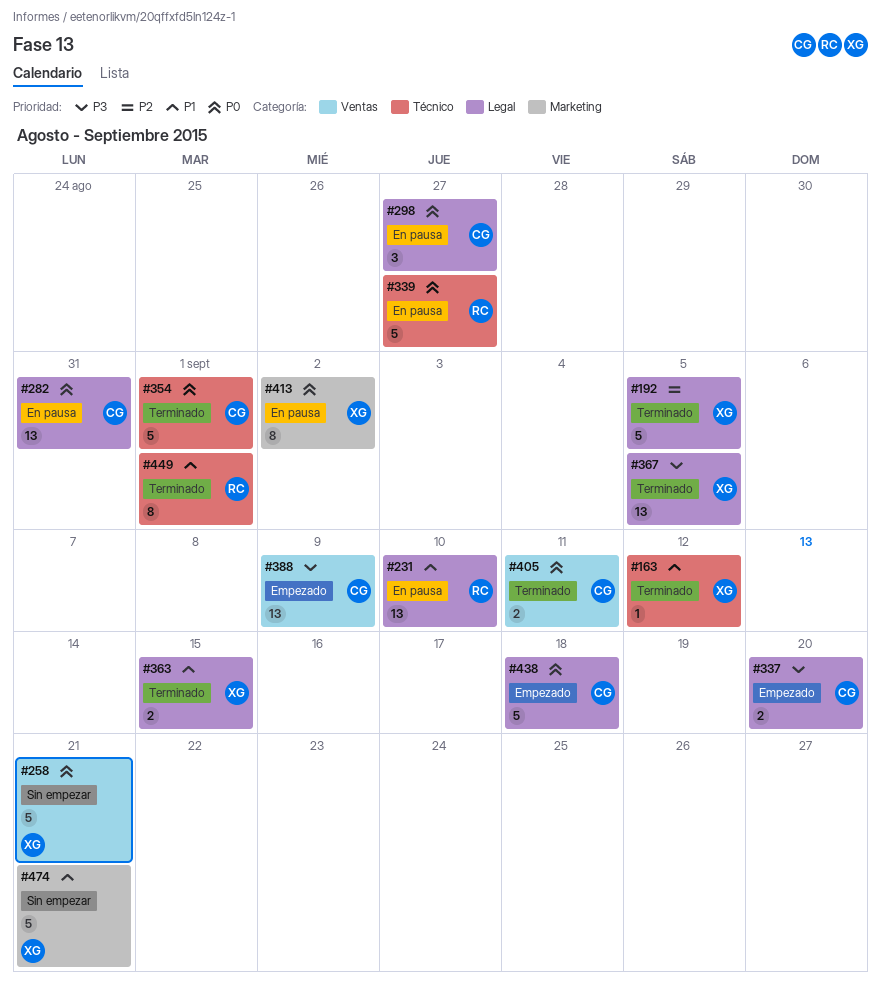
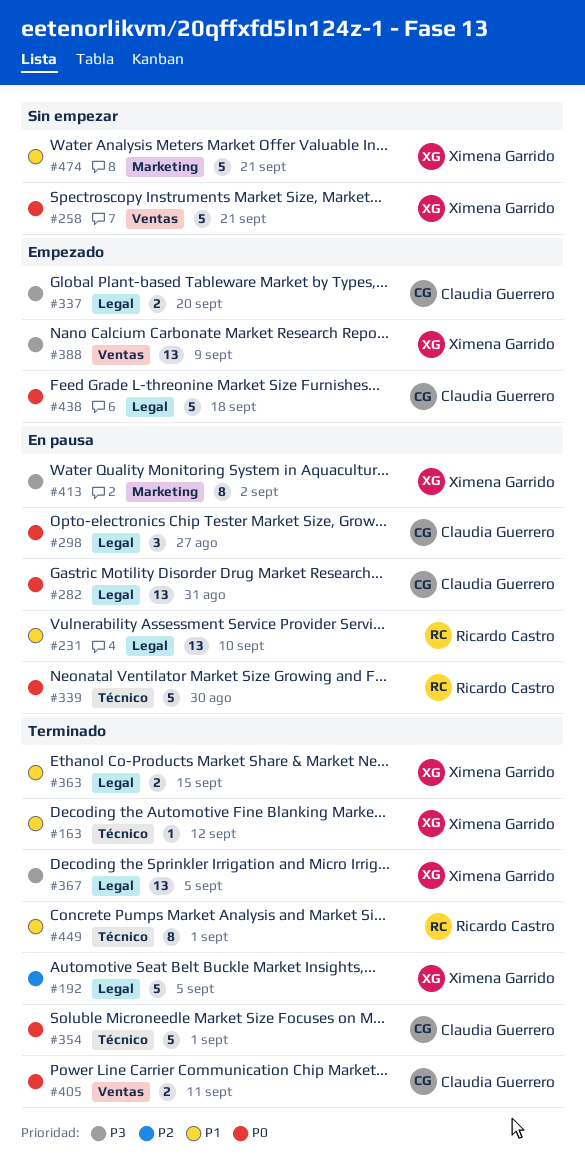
#339, due: Aug 27 -> Aug 30
#388, owner: Claudia Guerrero -> Ximena Garrido
#413, priority: P0 -> P3

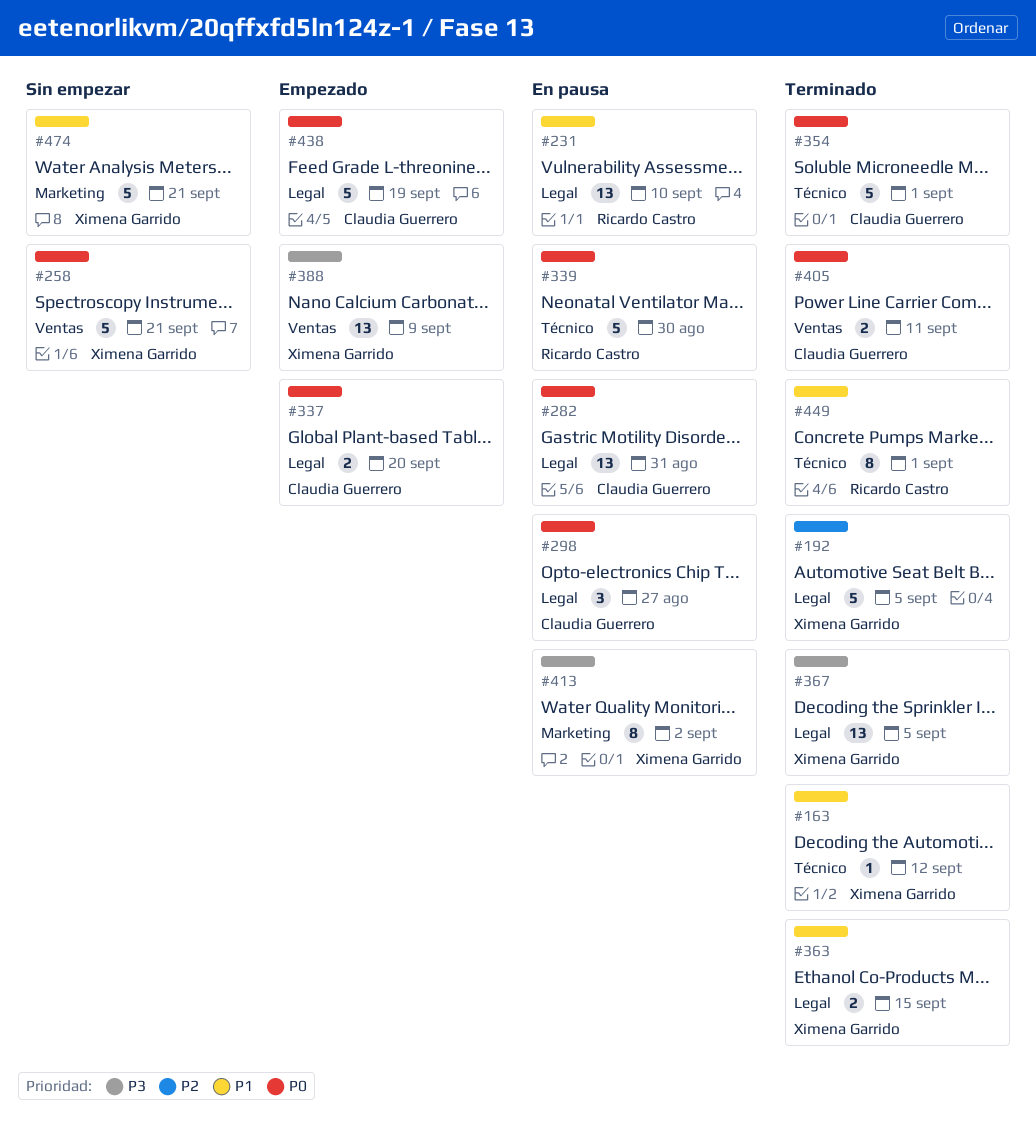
#337, priority: P3 -> P0
#438, due: Sep 18 -> Sep 19

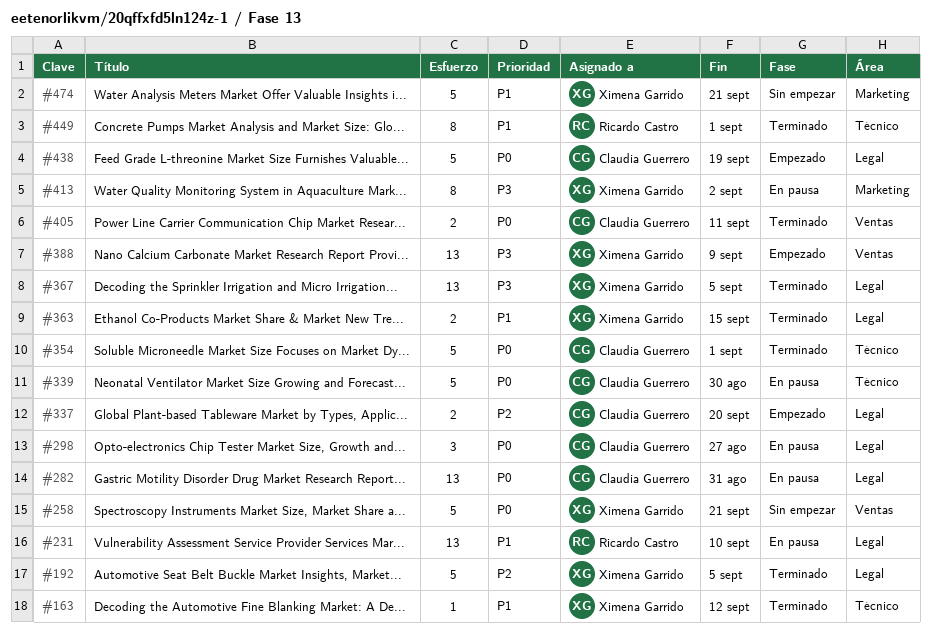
#337, priority: P0 -> P2
#339, owner: Ricardo Castro -> Claudia Guerrero

